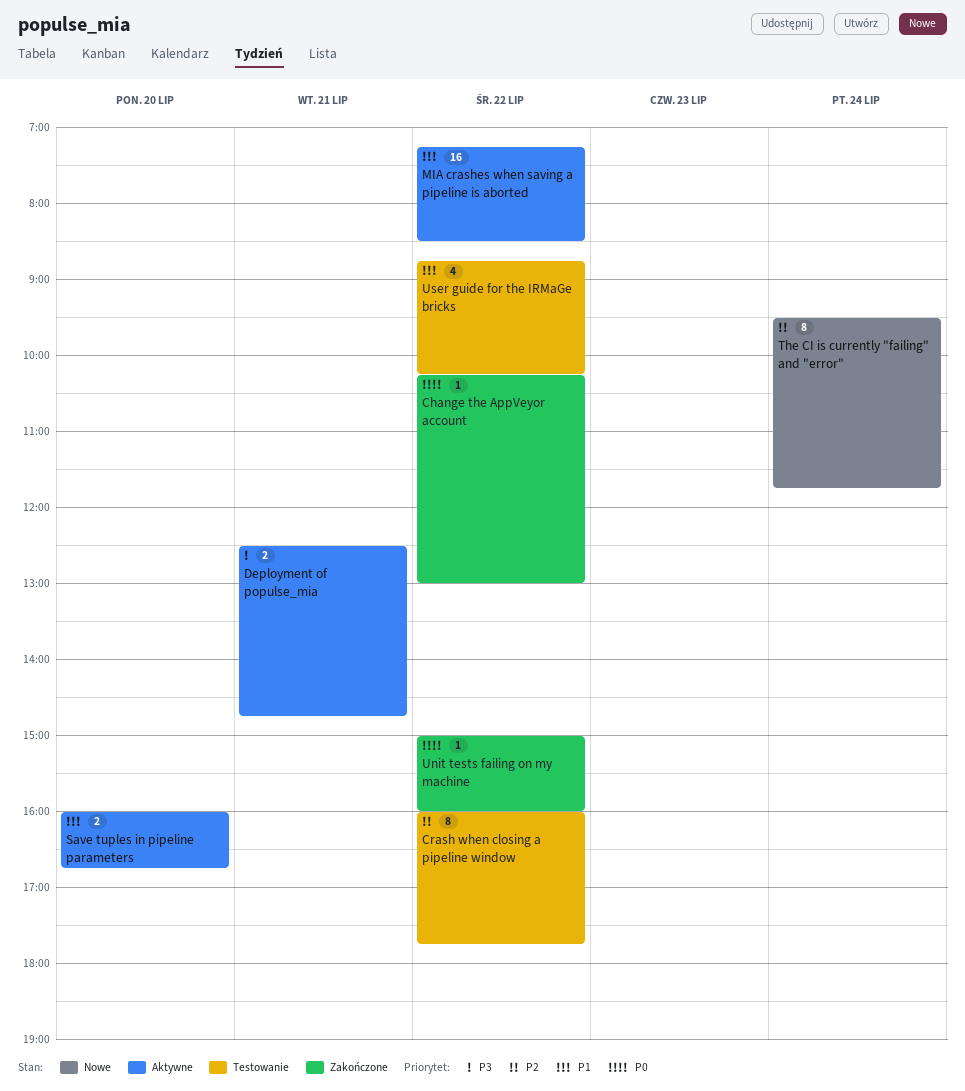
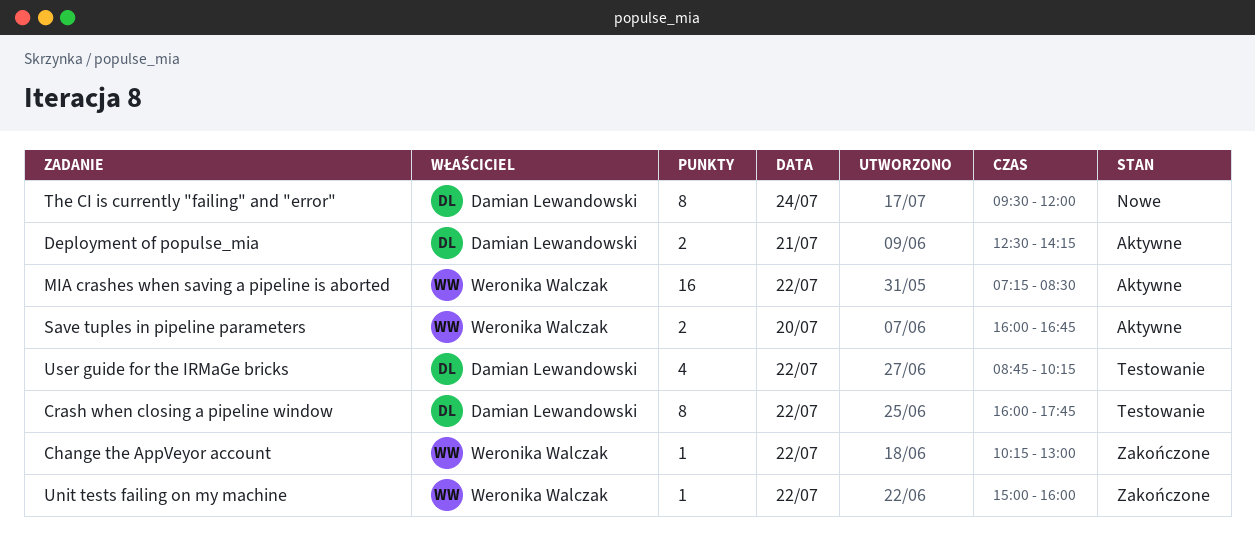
Deployment of populse_mia, ends: 14:45 -> 14:15
The CI is currently "failing" and "error", ends: 11:45 -> 12:00

